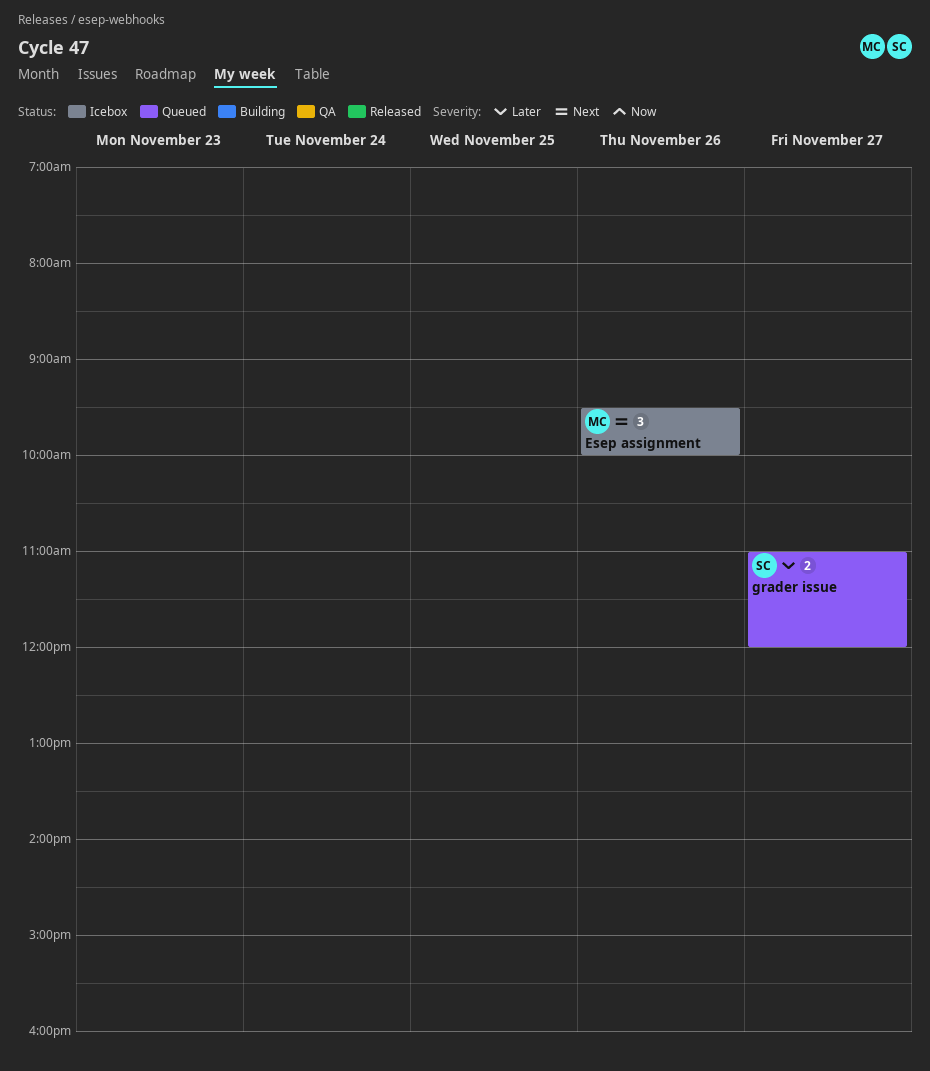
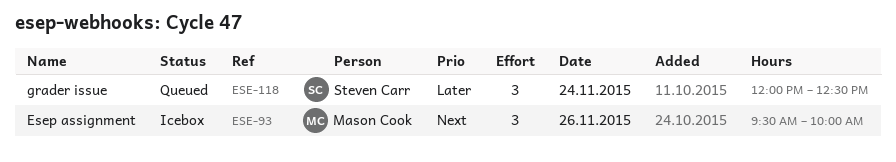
grader issue, estimate: 2 -> 3
grader issue, day: Nov 27 -> Nov 24
grader issue, begins: 11:00 -> 12:00
grader issue, ends: 12:00 -> 12:30

